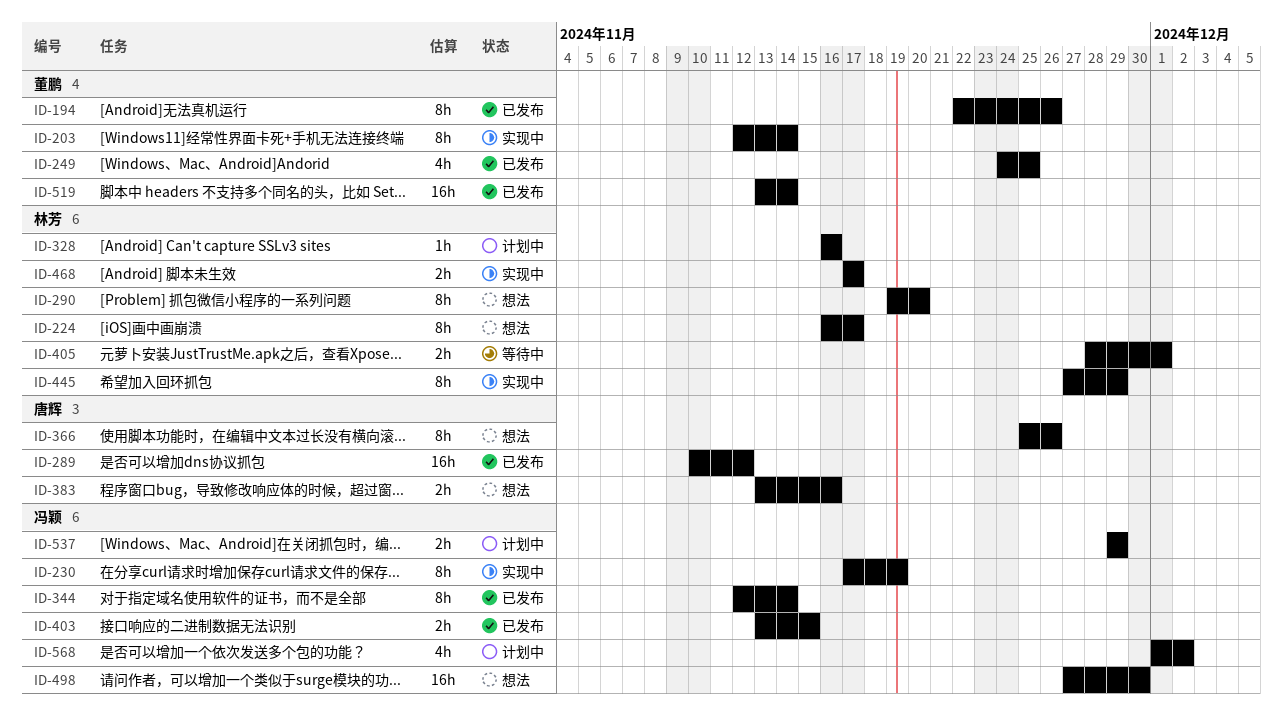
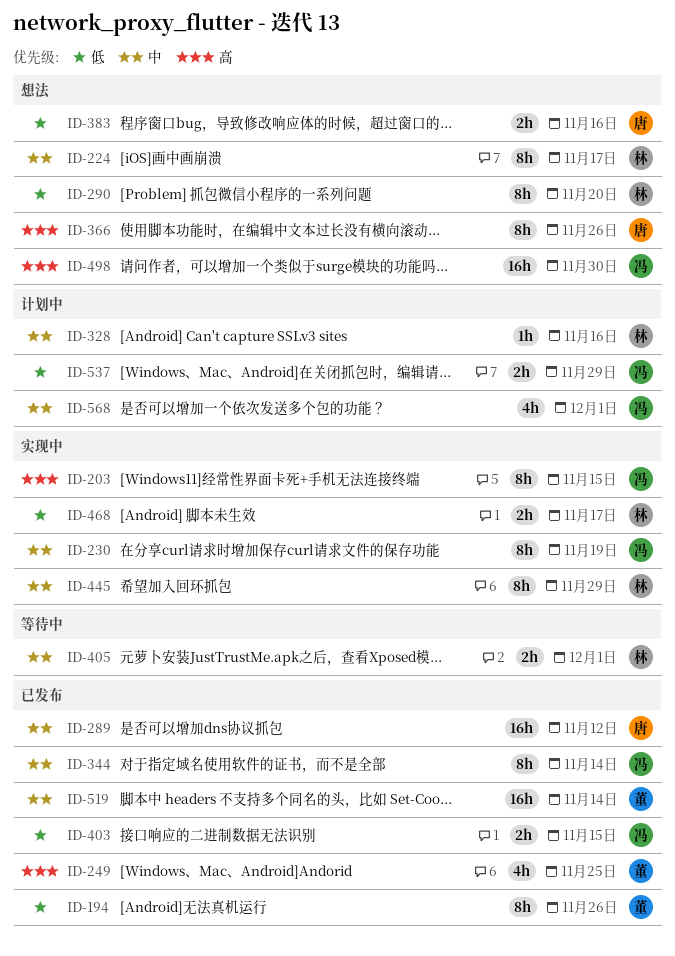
ID-203, owner: 董鹏 -> 冯颖
ID-203, due: Nov 14 -> Nov 15
ID-568, due: Dec 2 -> Dec 1

